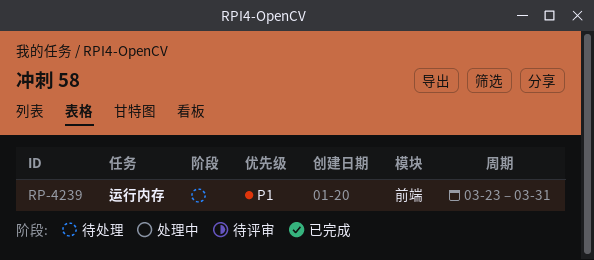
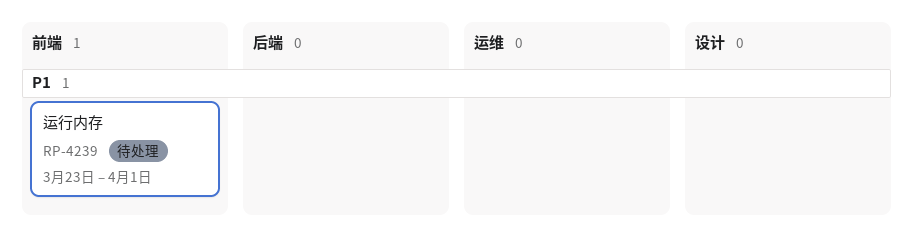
RP-4239, due: Mar 31 -> Apr 1

